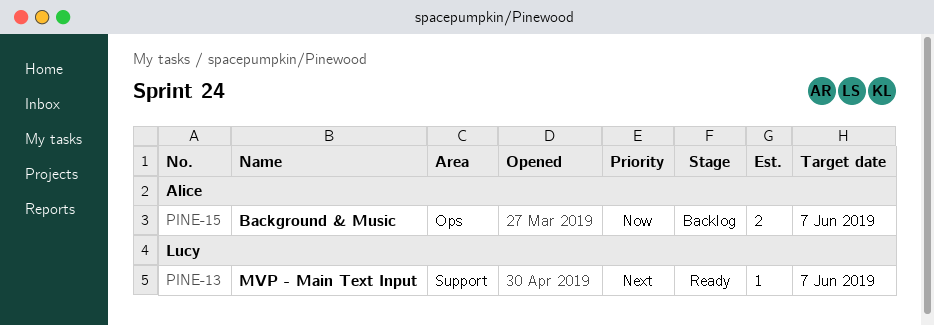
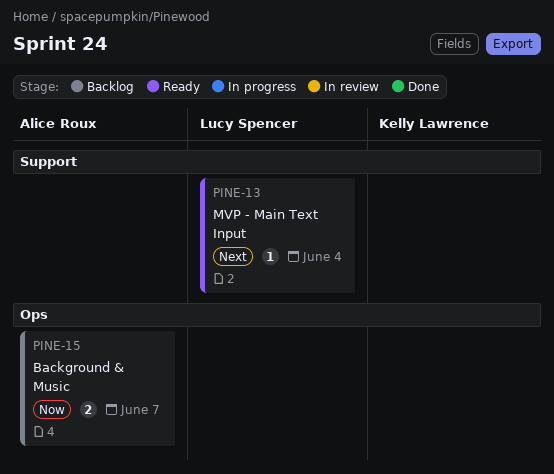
PINE-13, due: Jun 7 -> Jun 4

